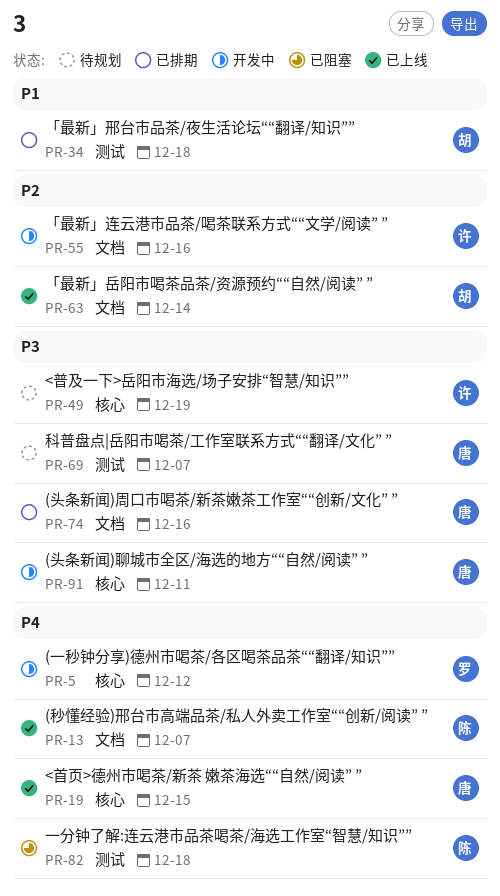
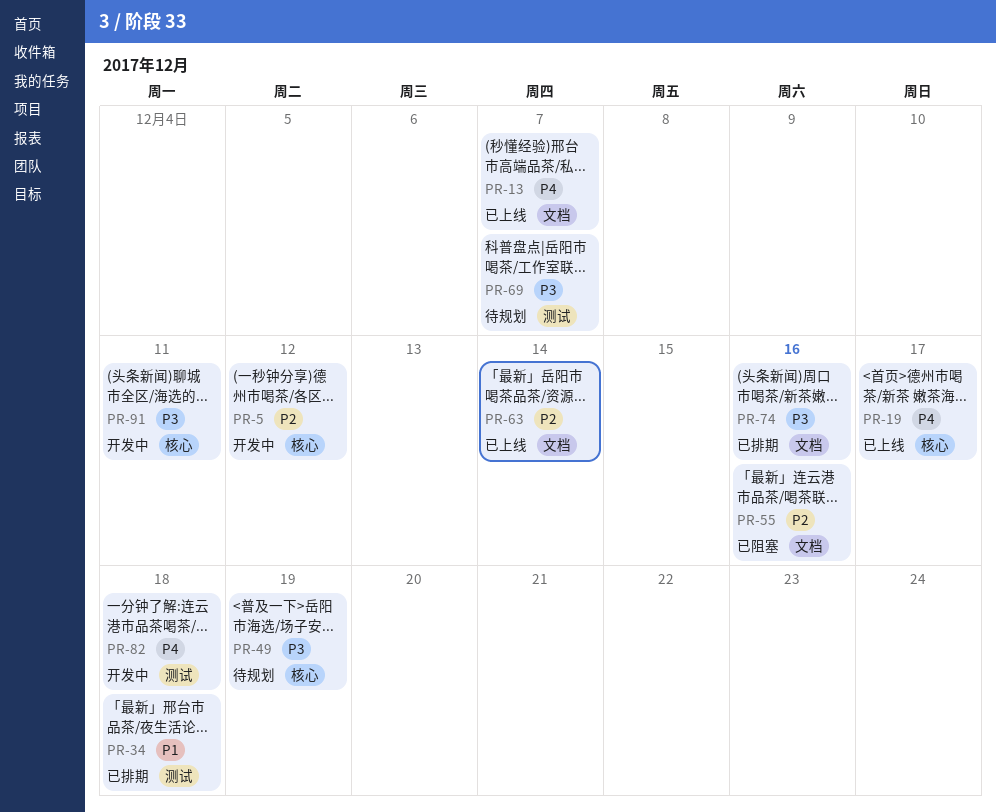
PR-5, priority: P4 -> P2
PR-19, due: Dec 15 -> Dec 17
PR-55, status: 开发中 -> 已阻塞
PR-82, status: 已阻塞 -> 开发中

